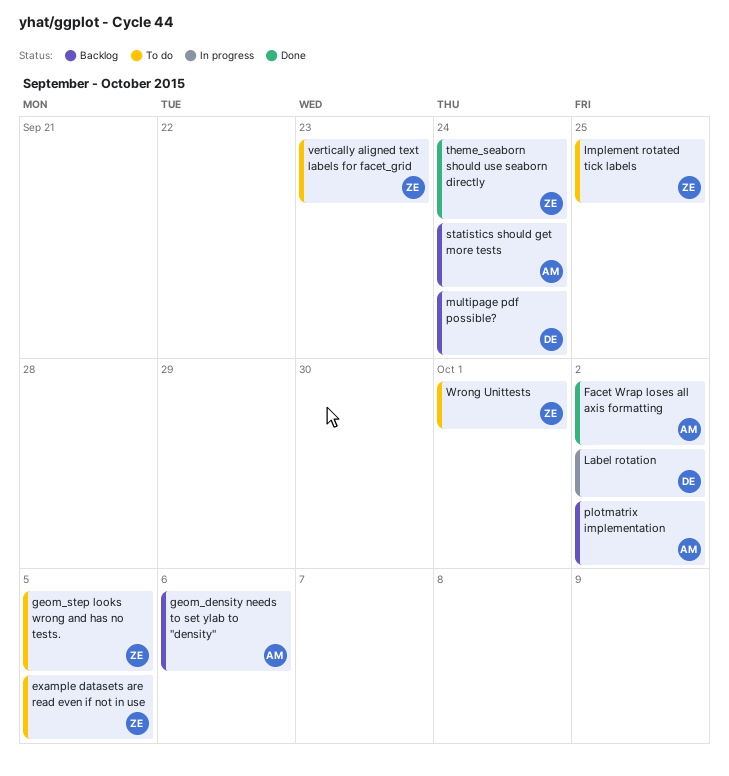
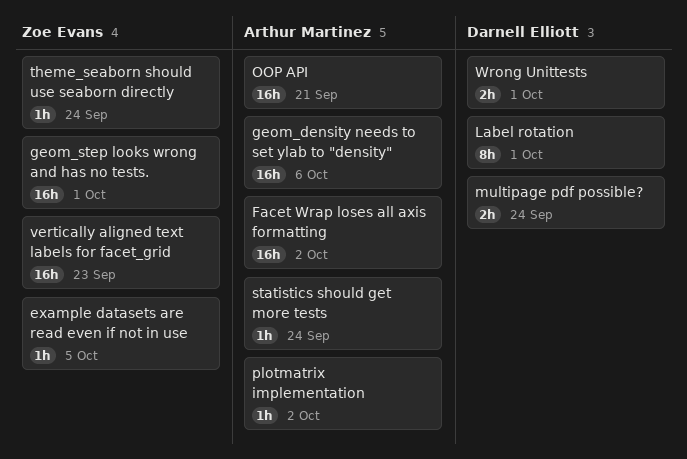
geom_step looks wrong and has no tests., due: Oct 5 -> Oct 1
Implement rotated tick labels: present -> none
Label rotation, due: Oct 2 -> Oct 1
OOP API: none -> present
Wrong Unittests, owner: Zoe Evans -> Darnell Elliott

